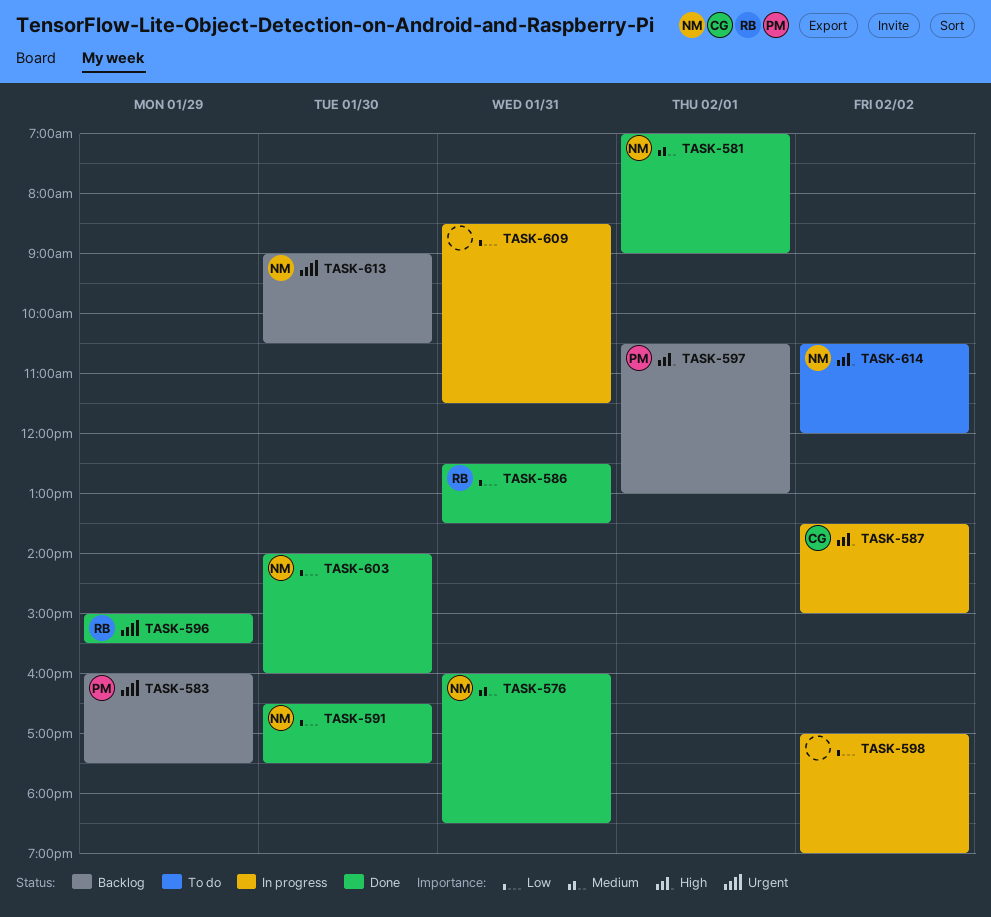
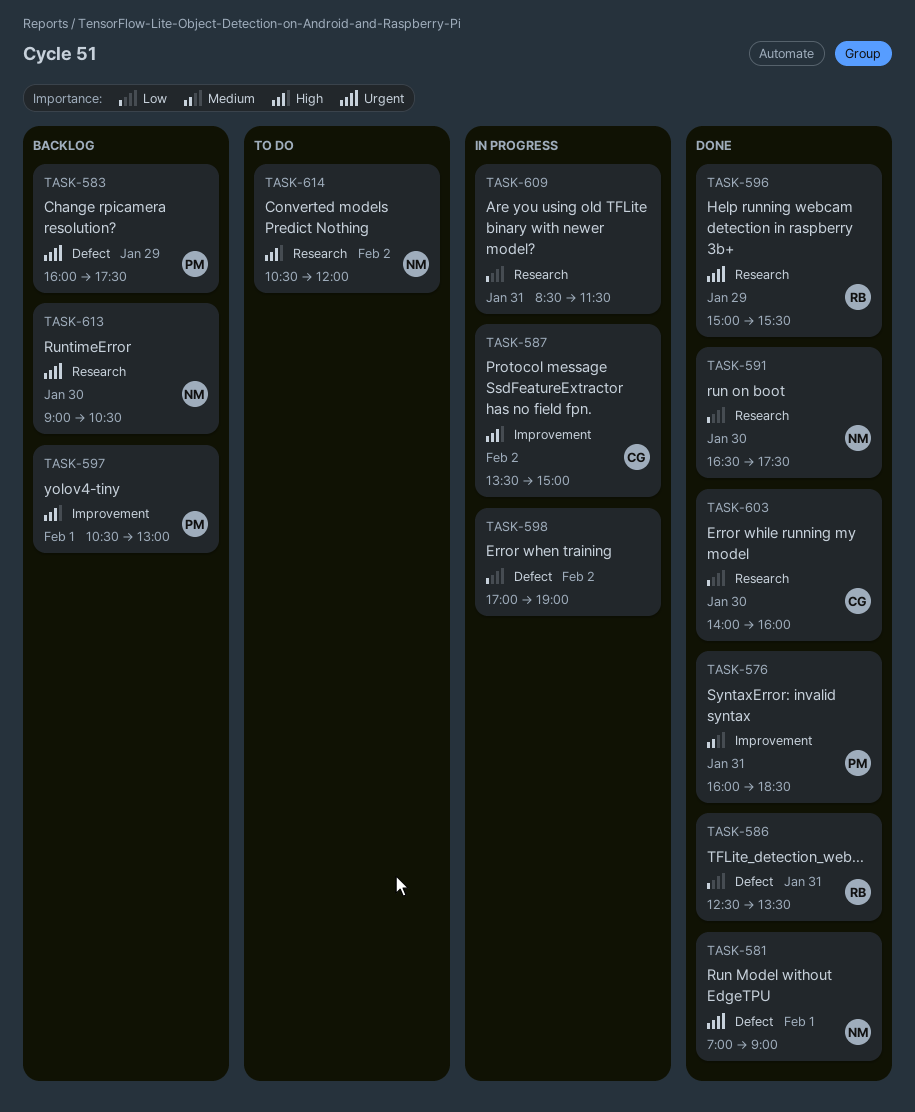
TASK-576, owner: NM -> PM
TASK-581, priority: Medium -> Urgent
TASK-603, owner: NM -> CG

